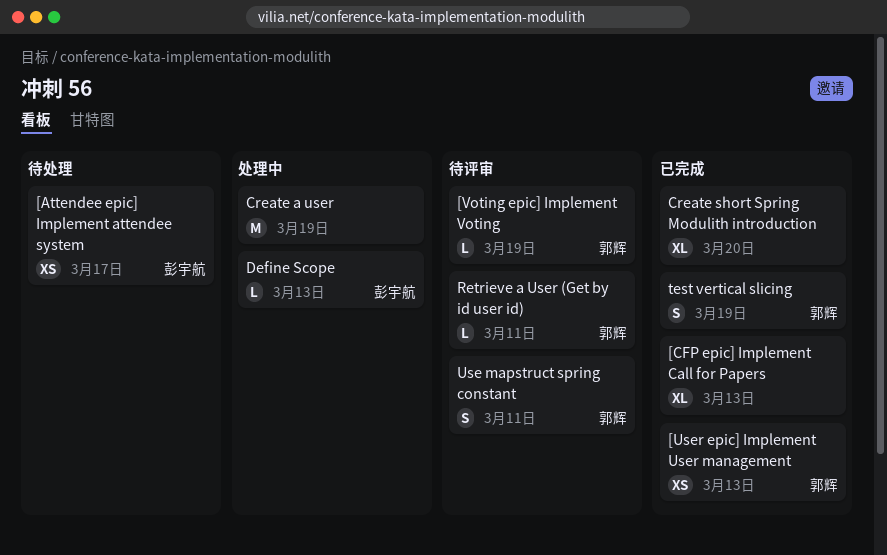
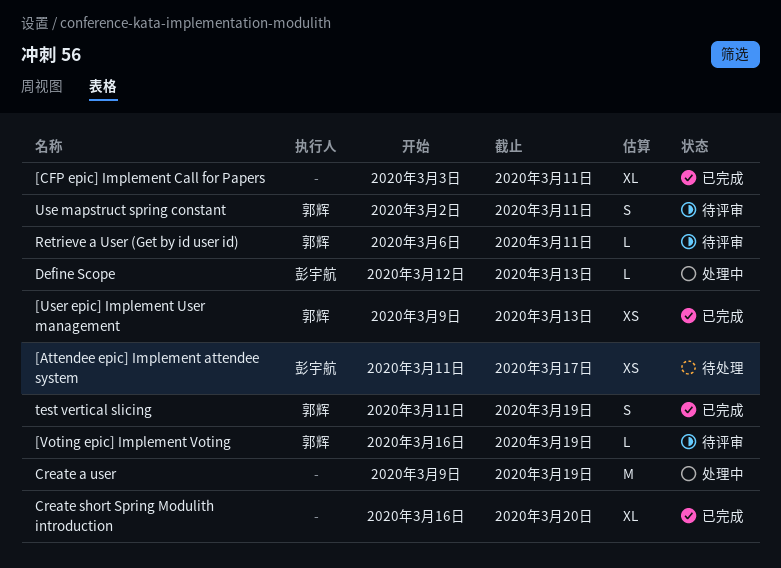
[CFP epic] Implement Call for Papers, due: Mar 13 -> Mar 11

